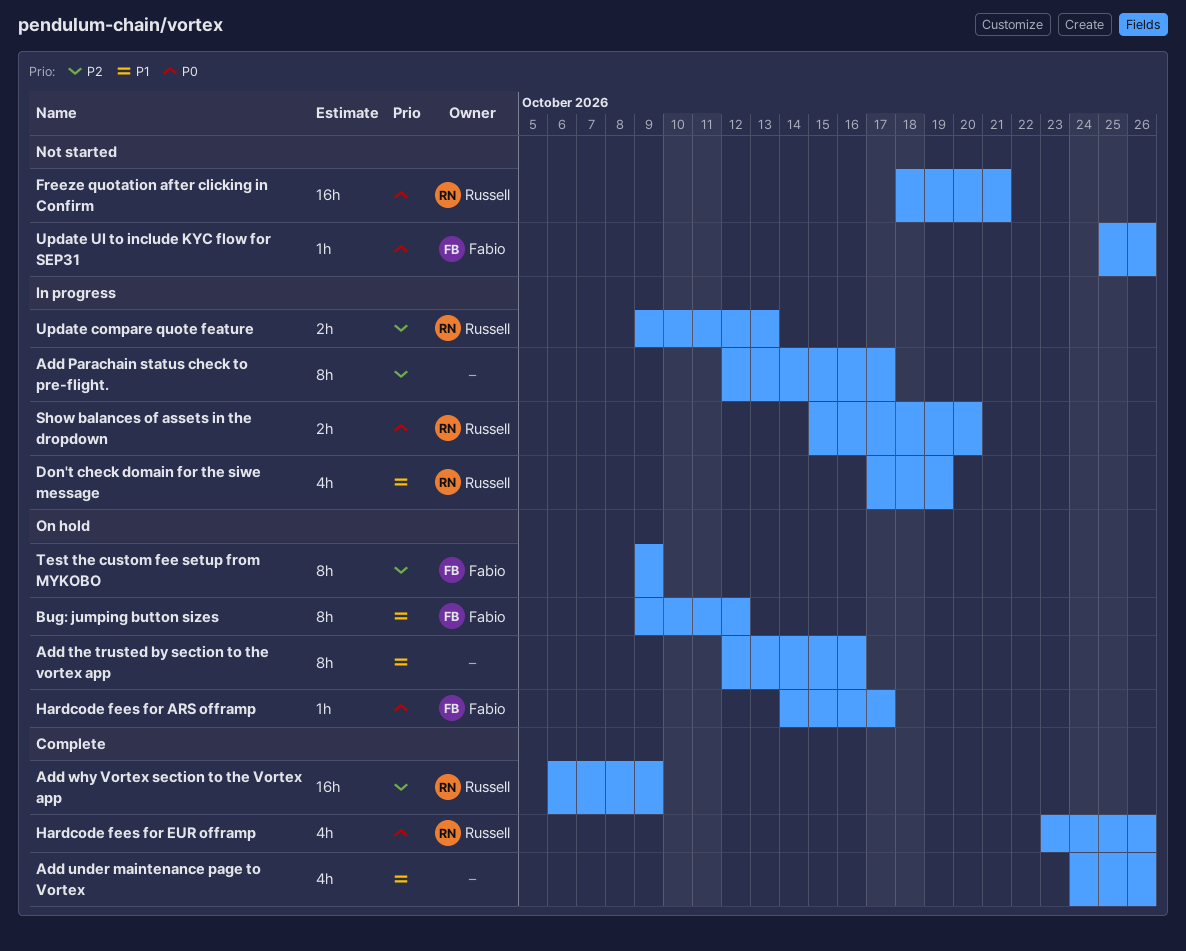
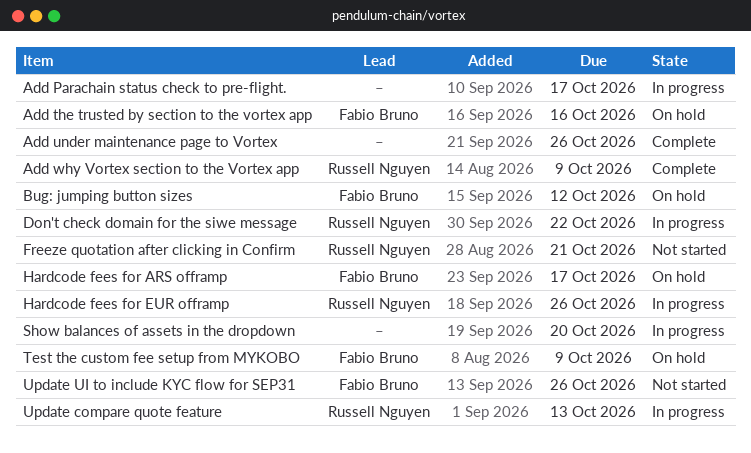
Add the trusted by section to the vortex app, owner: none -> Fabio Bruno
Don't check domain for the siwe message, due: Oct 19 -> Oct 22
Hardcode fees for EUR offramp, status: Complete -> In progress
Show balances of assets in the dropdown, owner: Russell Nguyen -> none

